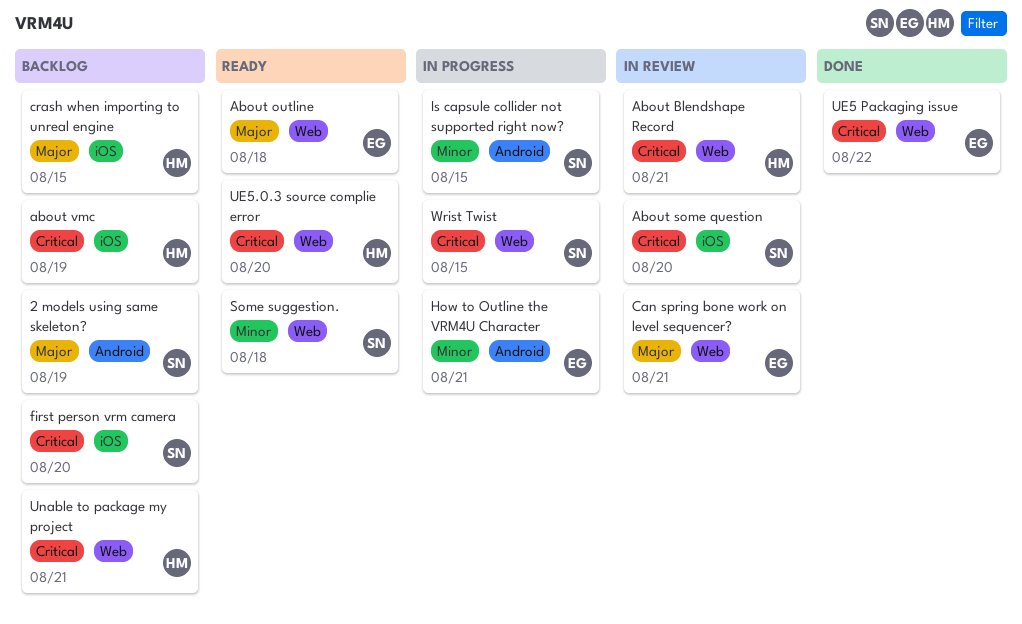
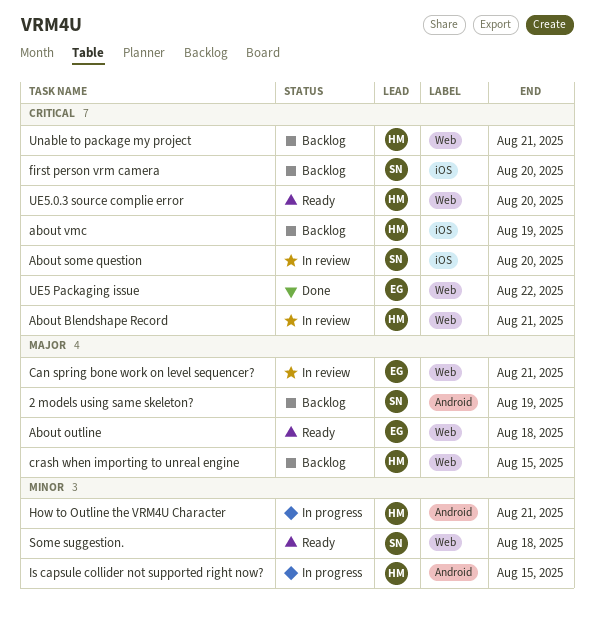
crash when importing to unreal engine, label: iOS -> Web
How to Outline the VRM4U Character, owner: EG -> HM
Is capsule collider not supported right now?, owner: SN -> HM
Wrist Twist: present -> none

